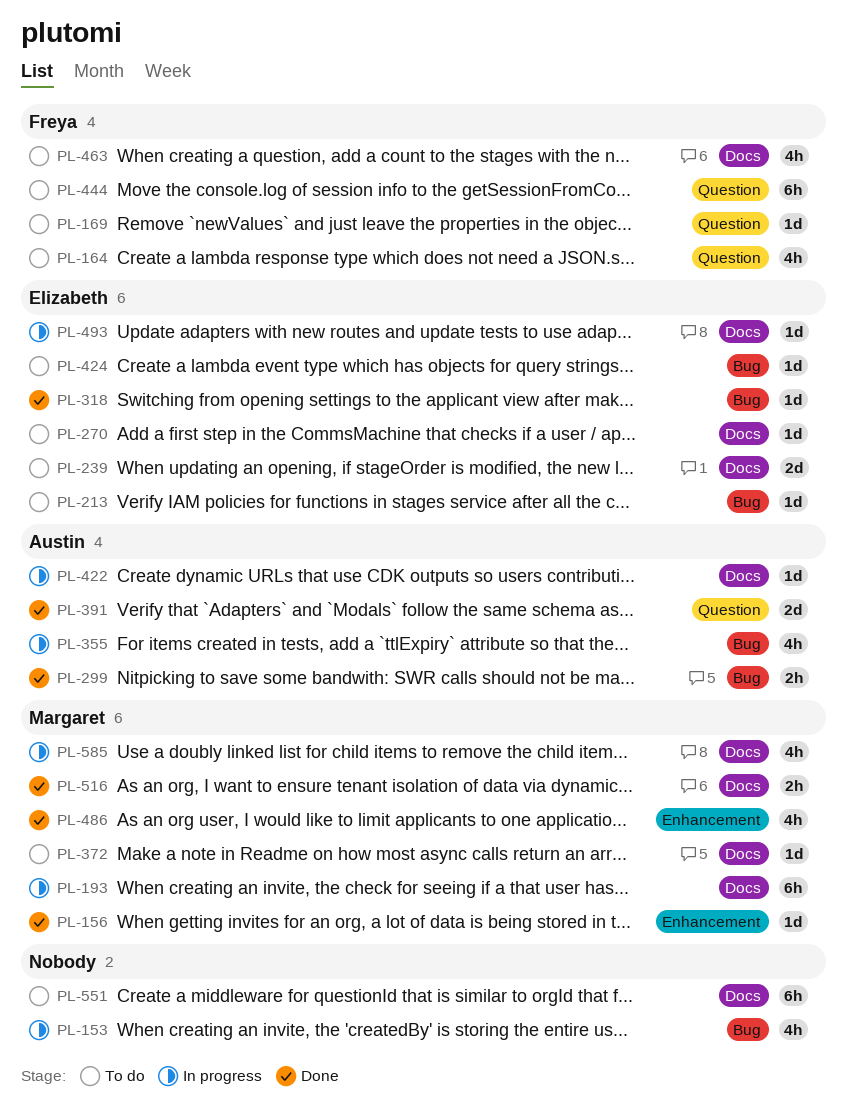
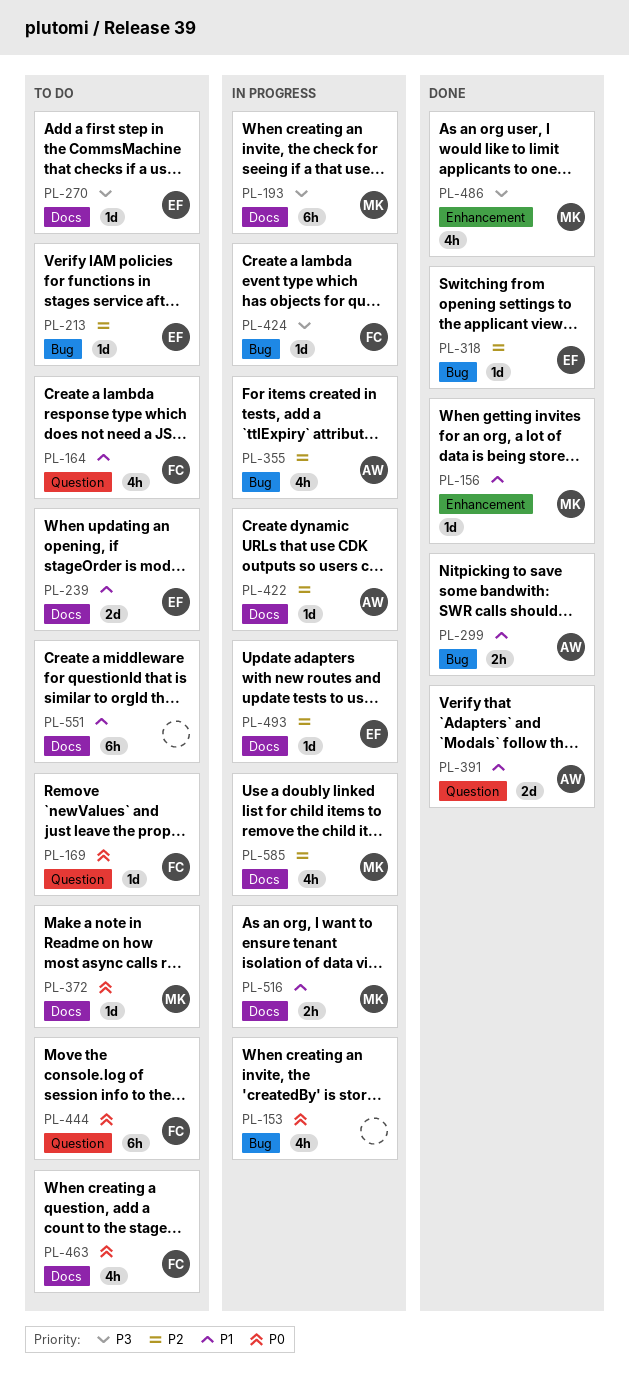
PL-424, status: To do -> In progress
PL-424, owner: Elizabeth -> Freya
PL-516, status: Done -> In progress

